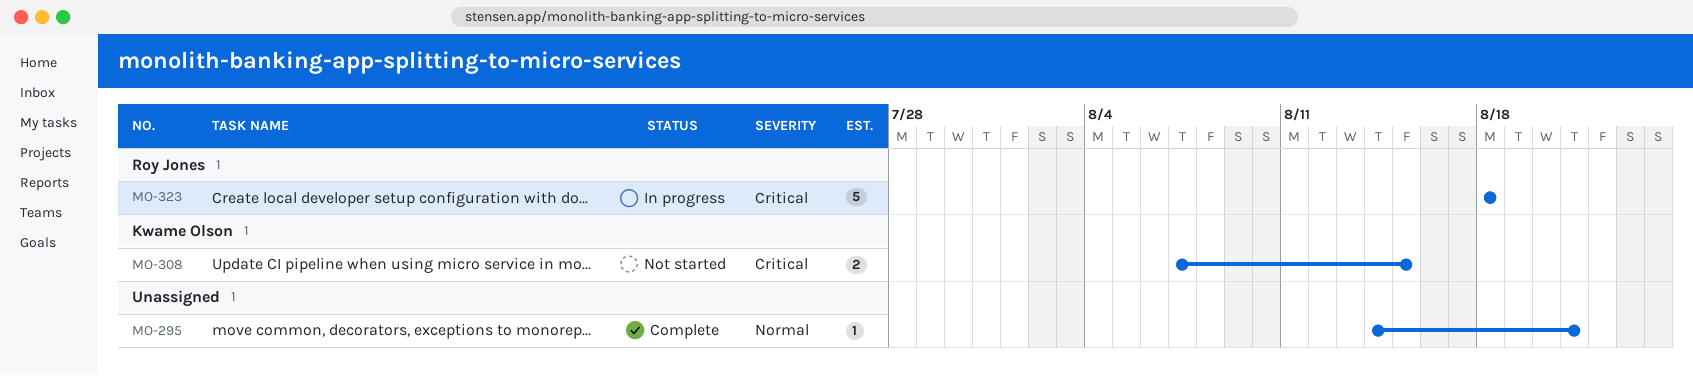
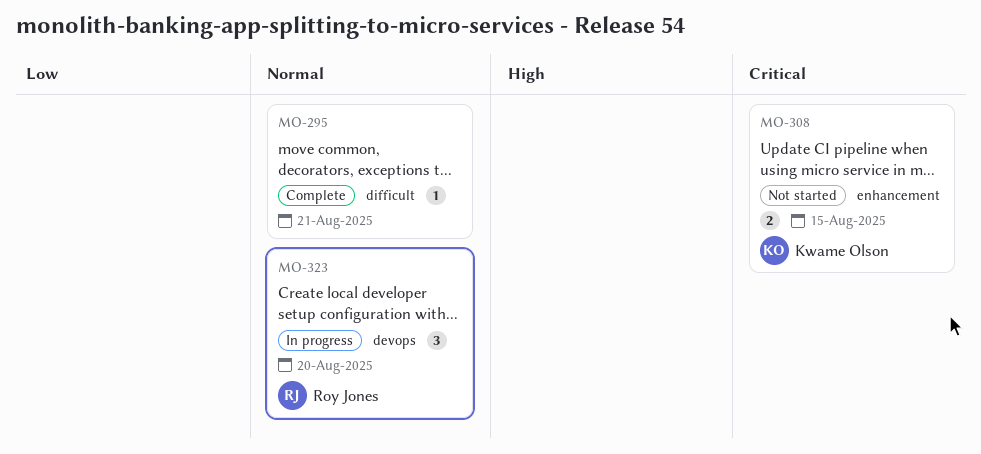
MO-323, priority: Critical -> Normal
MO-323, estimate: 5 -> 3
MO-323, due: Aug 18 -> Aug 20

